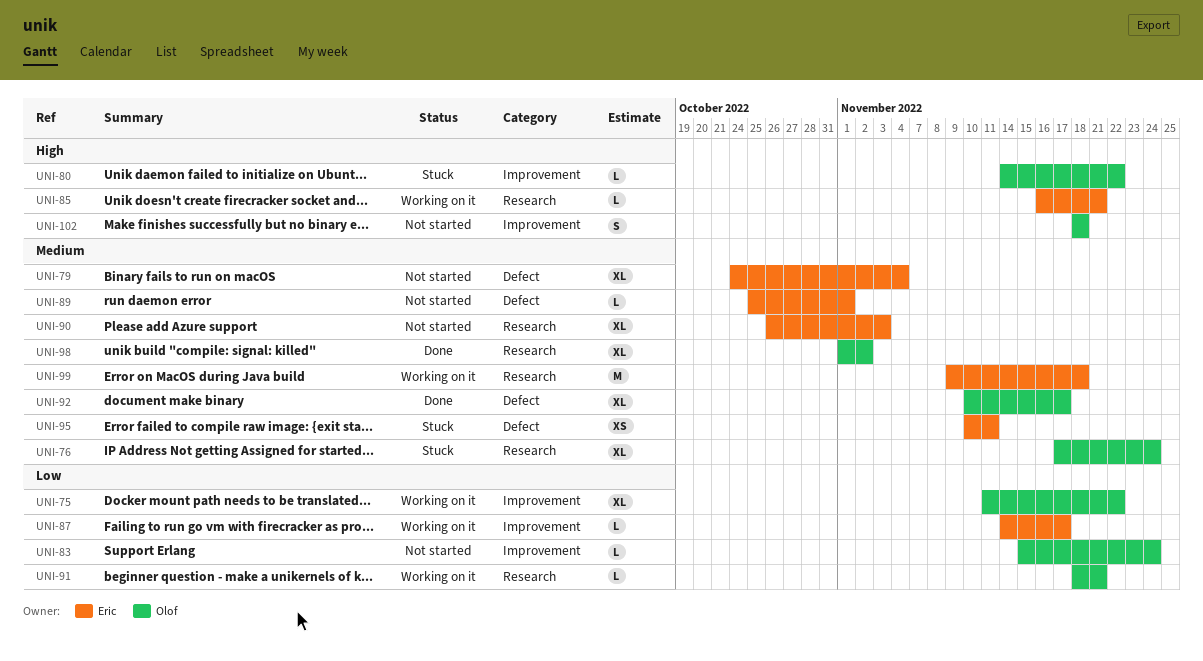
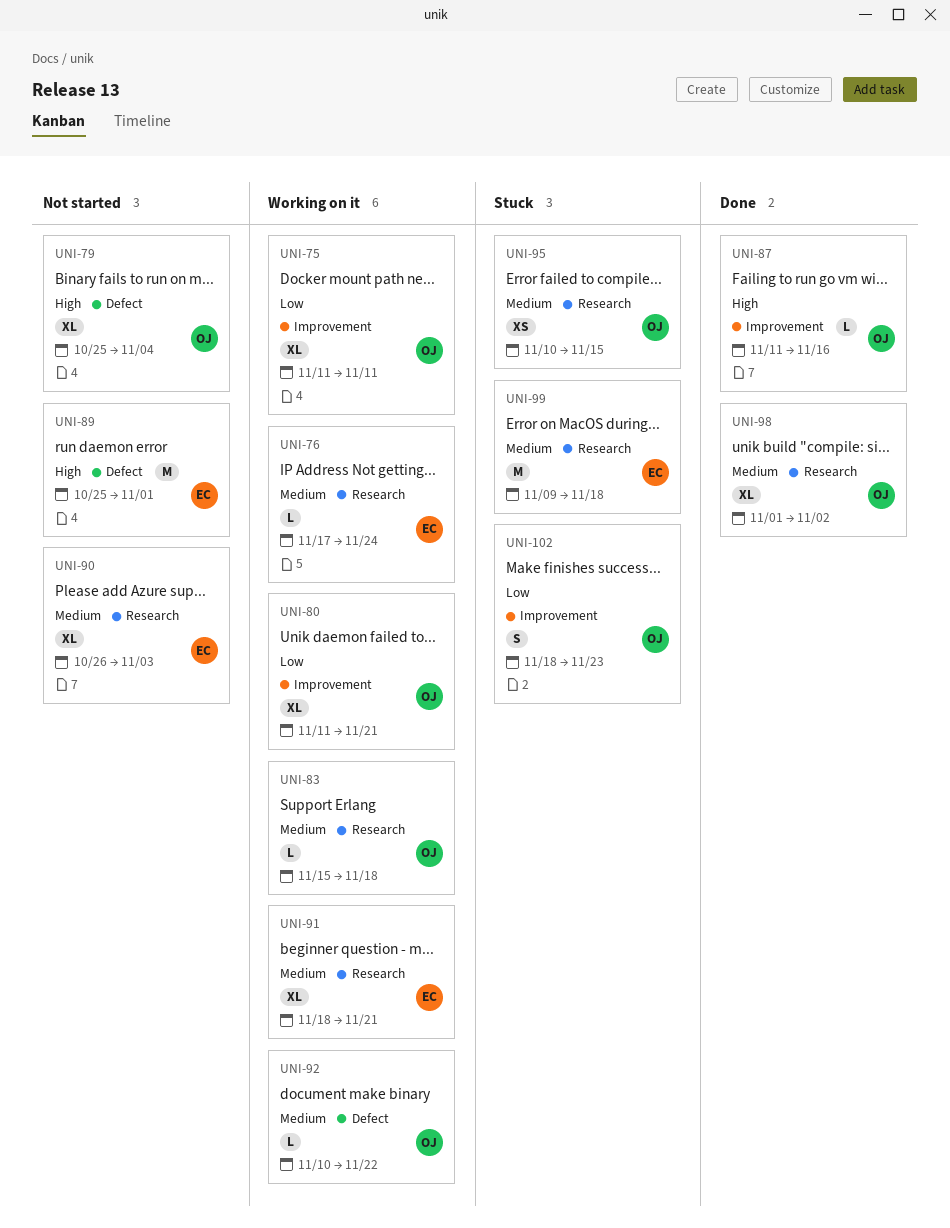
UNI-75, due: Nov 22 -> Nov 11
UNI-76, status: Stuck -> Working on it
UNI-76, owner: Olof -> Eric
UNI-76, estimate: XL -> L
UNI-79, owner: Eric -> Olof
UNI-79, priority: Medium -> High
UNI-79, start: Oct 24 -> Oct 25
UNI-80, status: Stuck -> Working on it
UNI-80, priority: High -> Low
UNI-80, estimate: L -> XL
UNI-80, start: Nov 14 -> Nov 11
UNI-80, due: Nov 22 -> Nov 21
UNI-83, status: Not started -> Working on it
UNI-83, priority: Low -> Medium
UNI-83, label: Improvement -> Research
UNI-83, due: Nov 24 -> Nov 18
UNI-85: present -> none
UNI-87, status: Working on it -> Done
UNI-87, owner: Eric -> Olof
UNI-87, priority: Low -> High
UNI-87, start: Nov 14 -> Nov 11
UNI-87, due: Nov 17 -> Nov 16
UNI-89, priority: Medium -> High
UNI-89, estimate: L -> M
UNI-91, owner: Olof -> Eric
UNI-91, priority: Low -> Medium
UNI-91, estimate: L -> XL
UNI-92, status: Done -> Working on it
UNI-92, estimate: XL -> L
UNI-92, due: Nov 17 -> Nov 22
UNI-95, owner: Eric -> Olof
UNI-95, label: Defect -> Research
UNI-95, due: Nov 11 -> Nov 15
UNI-99, status: Working on it -> Stuck
UNI-102, status: Not started -> Stuck
UNI-102, priority: High -> Low
UNI-102, due: Nov 18 -> Nov 23

